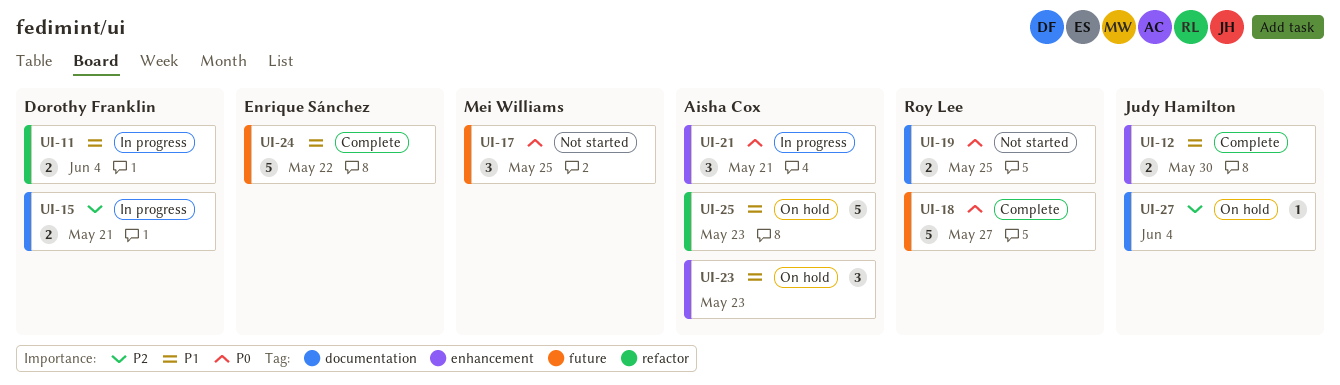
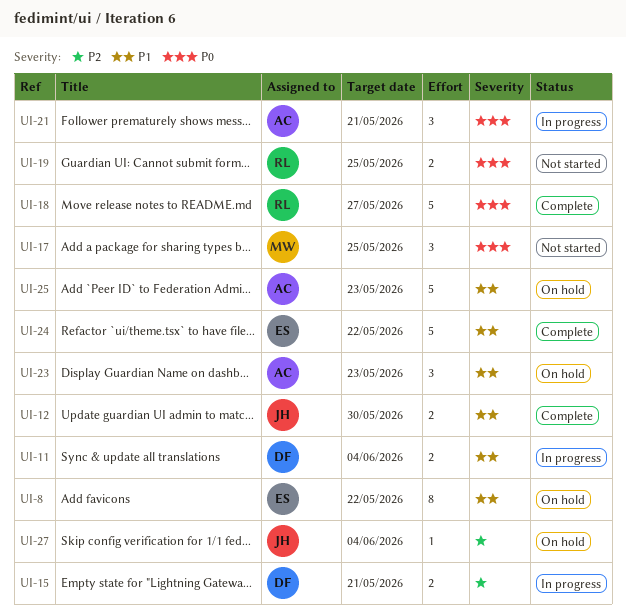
UI-8: none -> present

